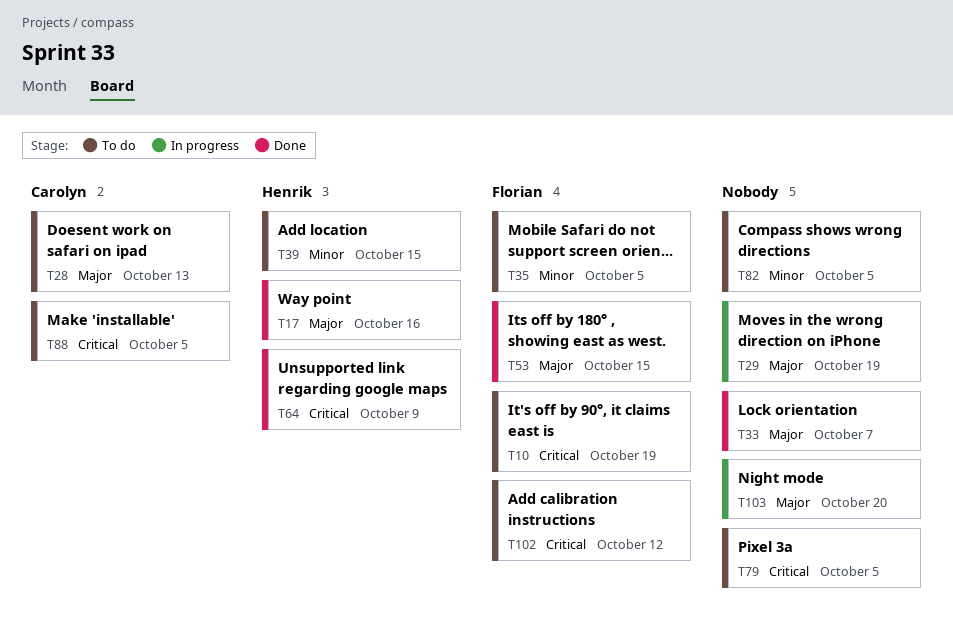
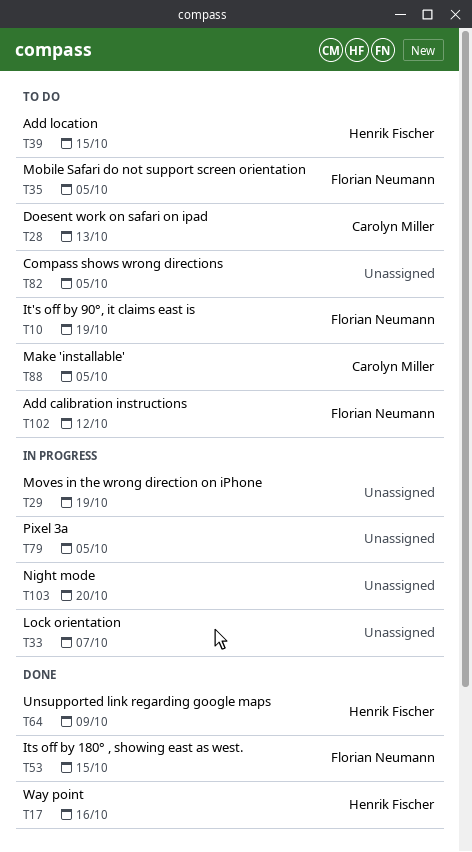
T33, status: Done -> In progress
T79, status: To do -> In progress

